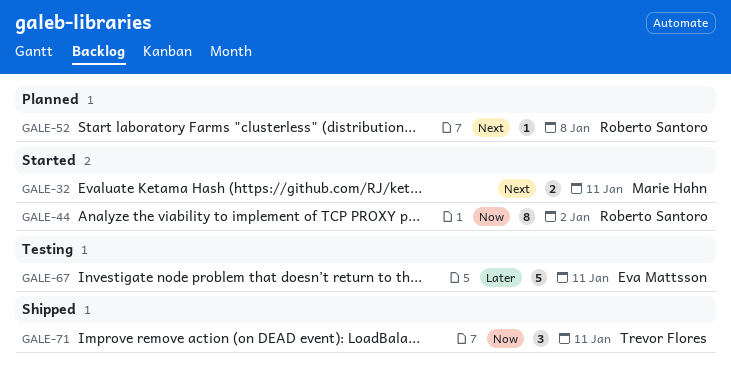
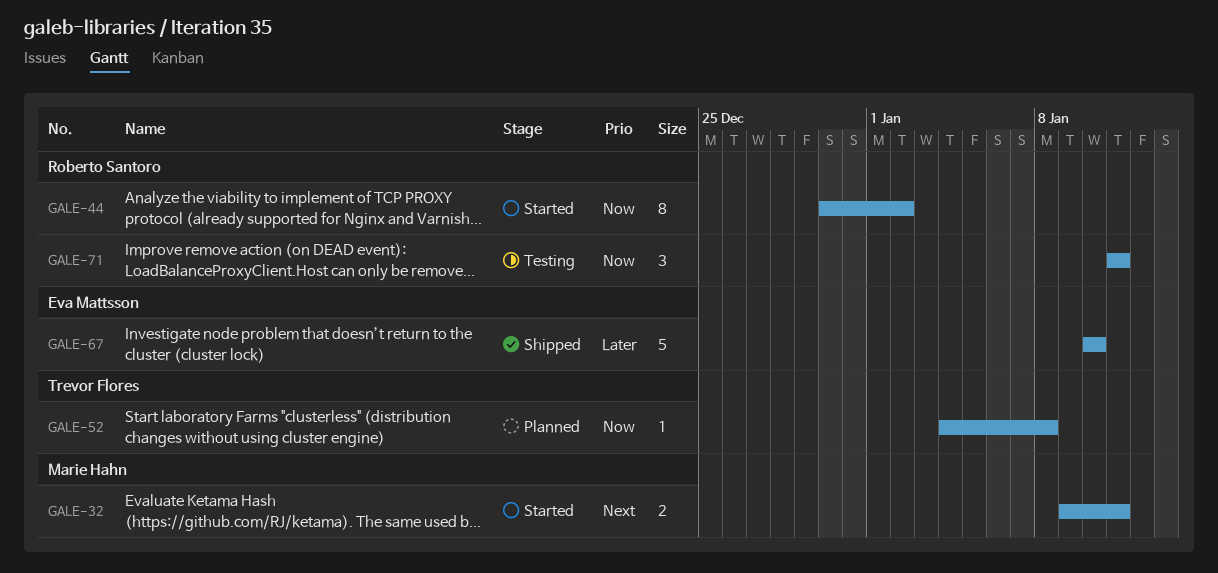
GALE-52, owner: Roberto Santoro -> Trevor Flores
GALE-52, priority: Next -> Now
GALE-67, status: Testing -> Shipped
GALE-67, due: Jan 11 -> Jan 10
GALE-71, status: Shipped -> Testing
GALE-71, owner: Trevor Flores -> Roberto Santoro

